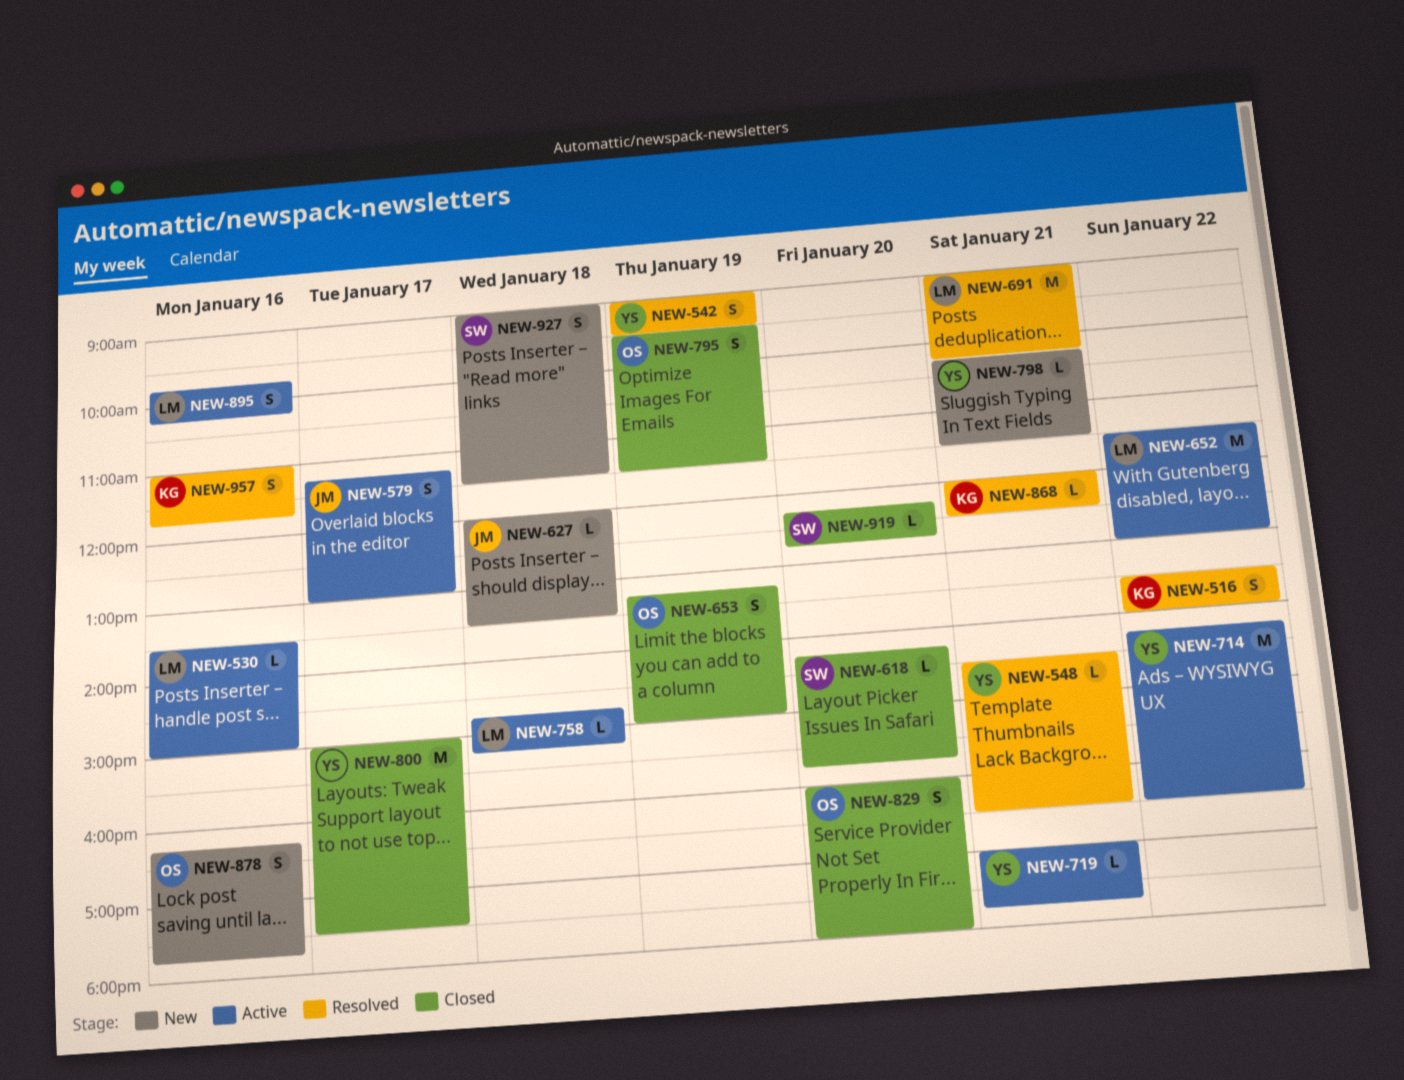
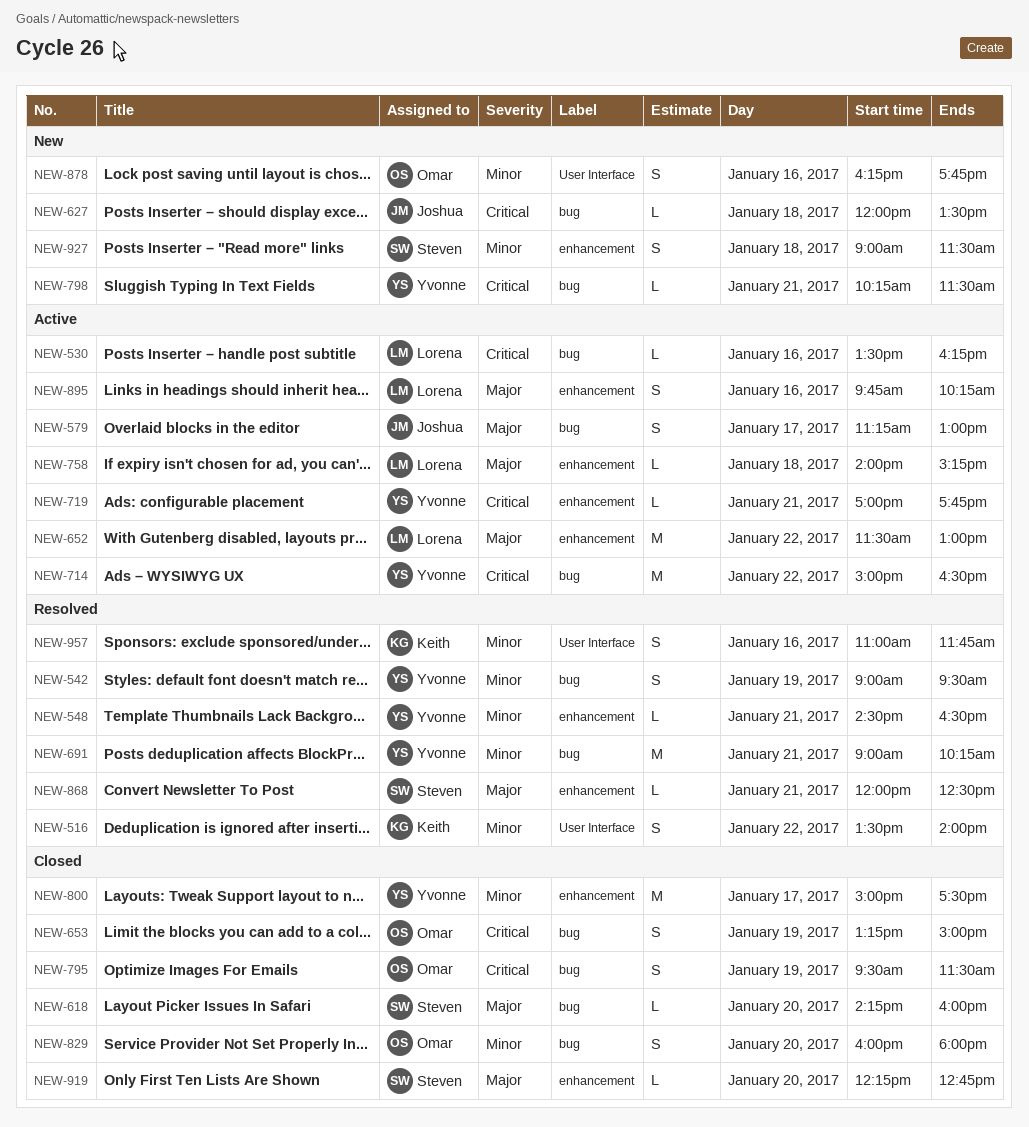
NEW-530, ends: 15:00 -> 16:15
NEW-618, ends: 15:45 -> 16:00
NEW-691, owner: Lorena -> Yvonne
NEW-714, begins: 14:15 -> 15:00
NEW-758, begins: 14:45 -> 14:00
NEW-868, owner: Keith -> Steven

